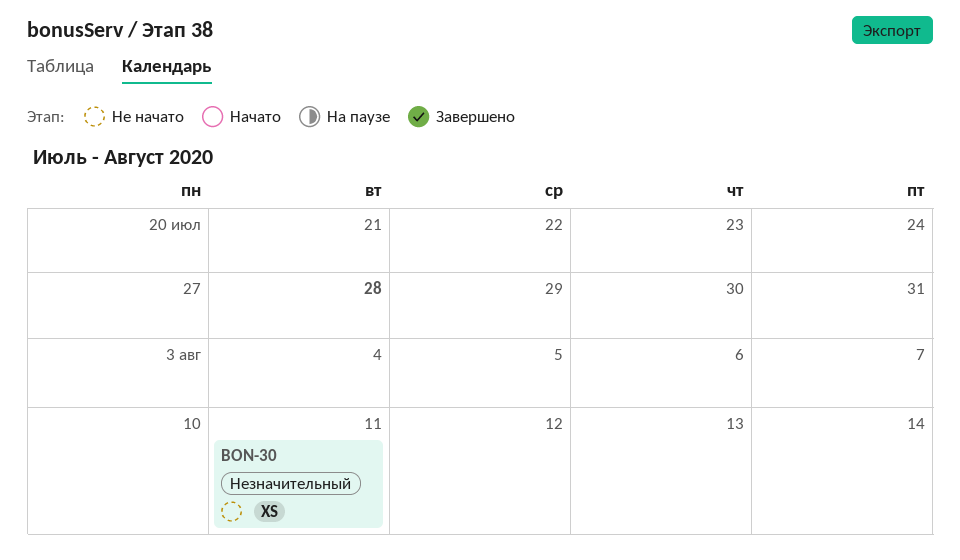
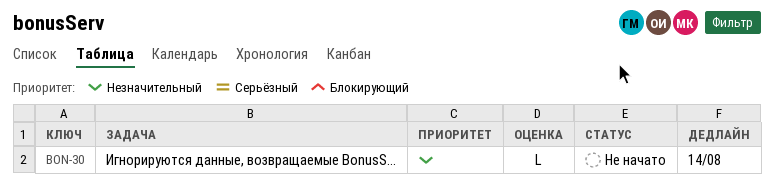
BON-30, estimate: XS -> L
BON-30, due: Aug 11 -> Aug 14

